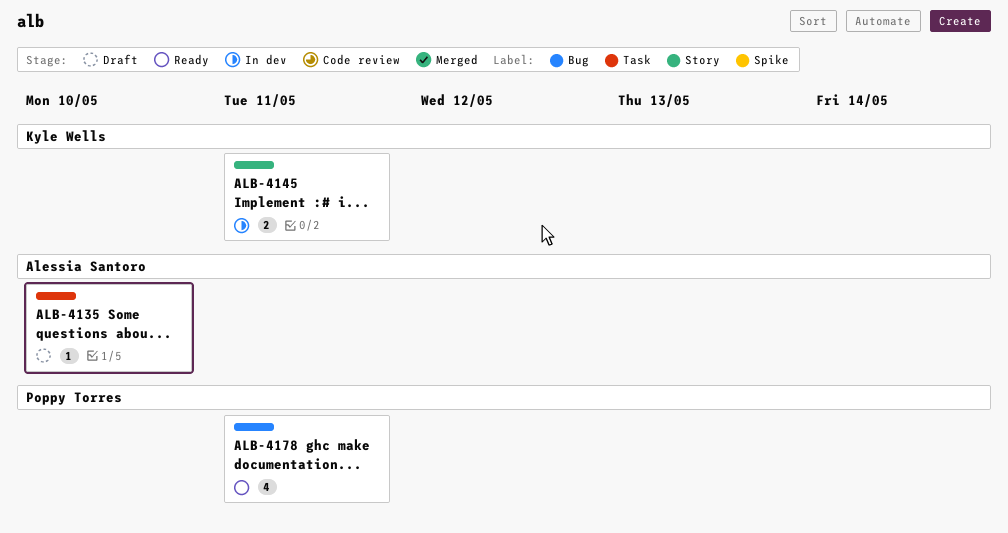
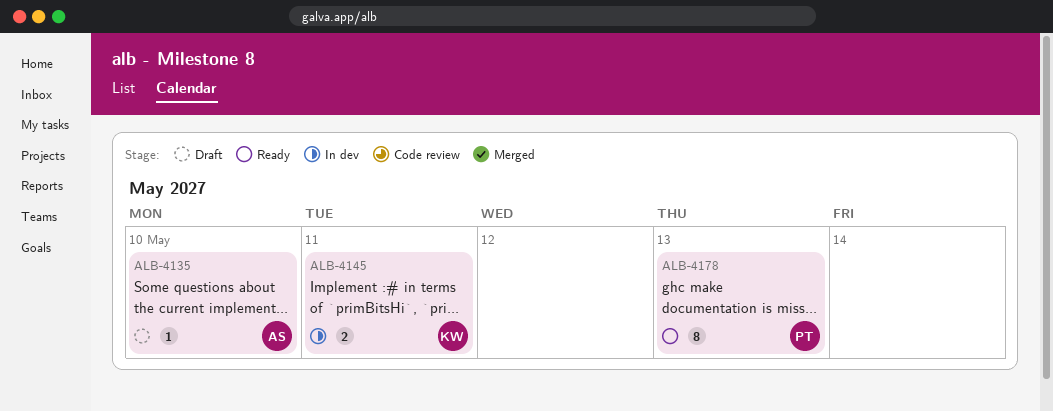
ALB-4178, estimate: 4 -> 8
ALB-4178, due: May 11 -> May 13

